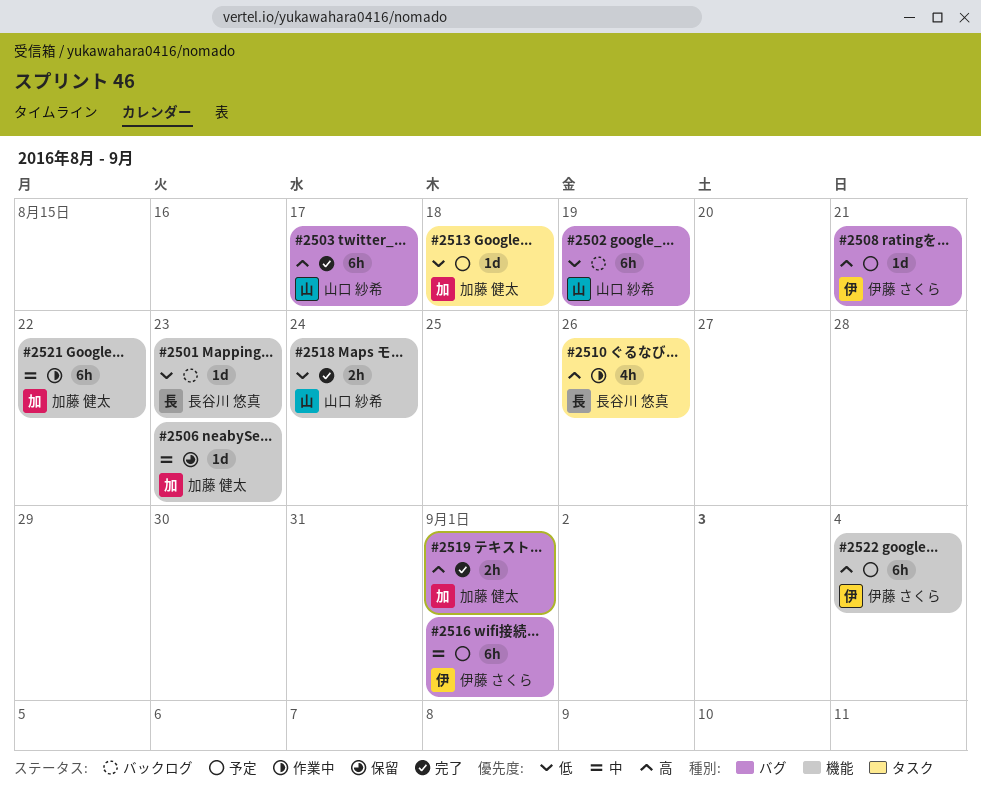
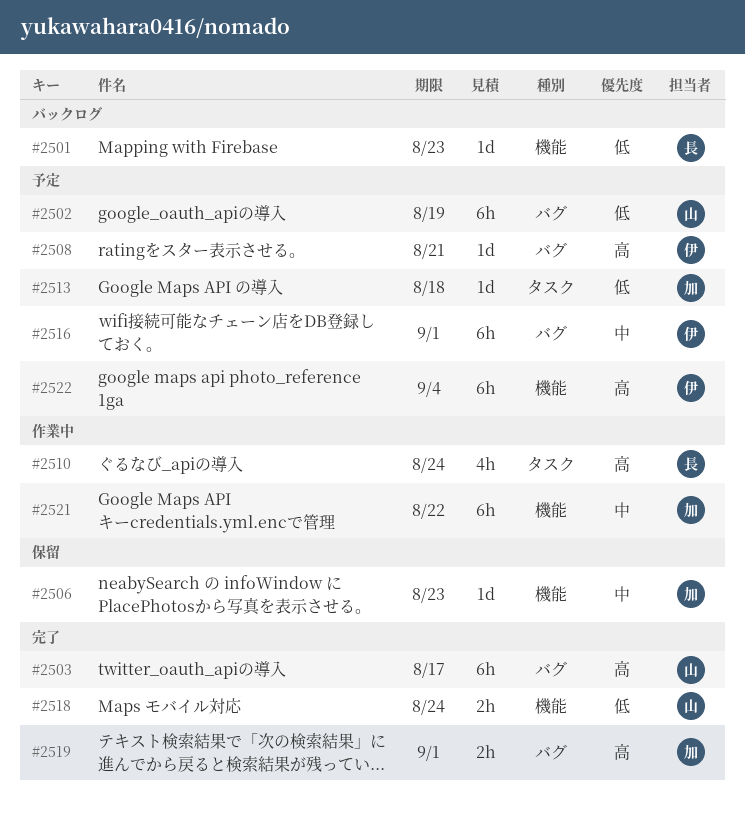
#2502, status: バックログ -> 予定
#2510, due: Aug 26 -> Aug 24

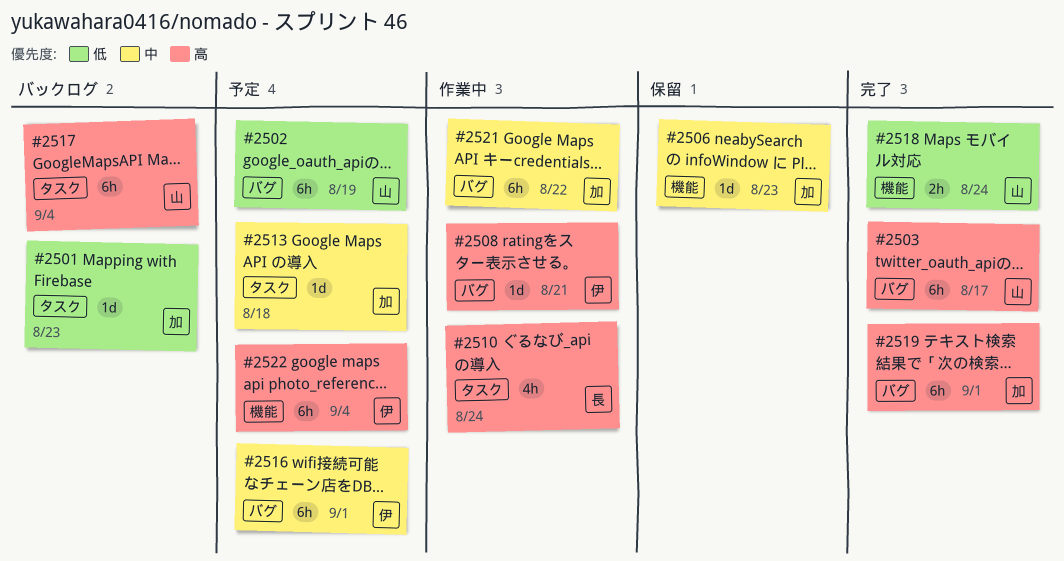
#2501, owner: 長 -> 加
#2501, label: 機能 -> タスク
#2508, status: 予定 -> 作業中
#2513, priority: 低 -> 中
#2517: none -> present
#2519, estimate: 2h -> 6h
#2521, label: 機能 -> バグ

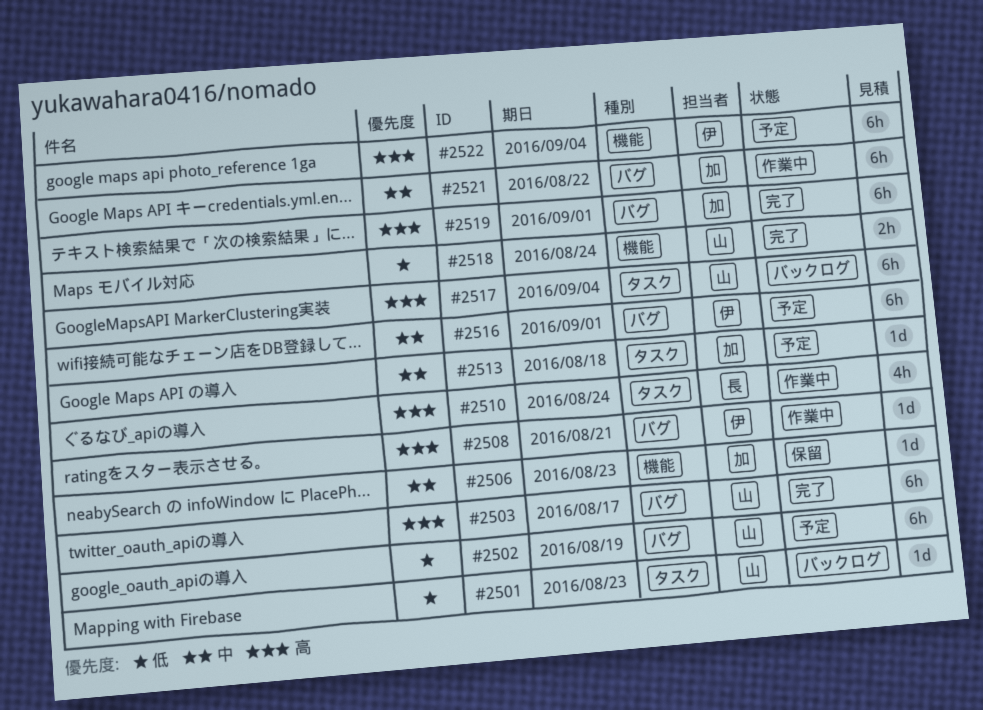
#2501, owner: 加 -> 山

